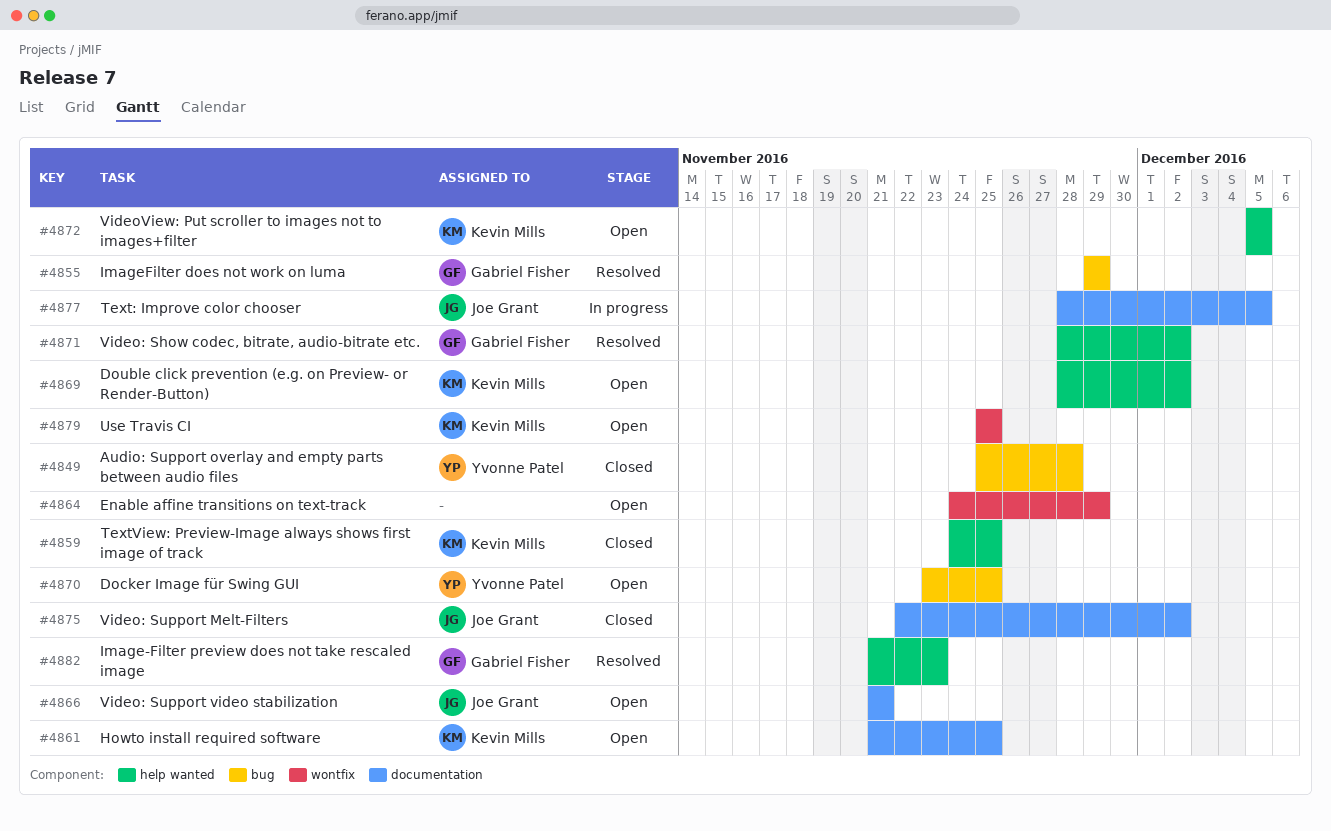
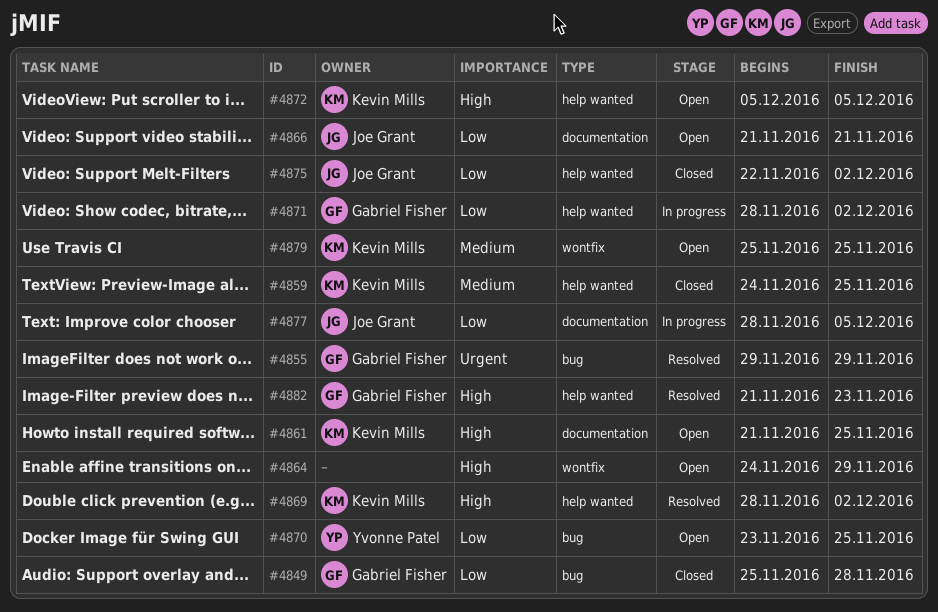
#4849, owner: Yvonne Patel -> Gabriel Fisher
#4869, status: Open -> Resolved
#4871, status: Resolved -> In progress
#4875, label: documentation -> help wanted

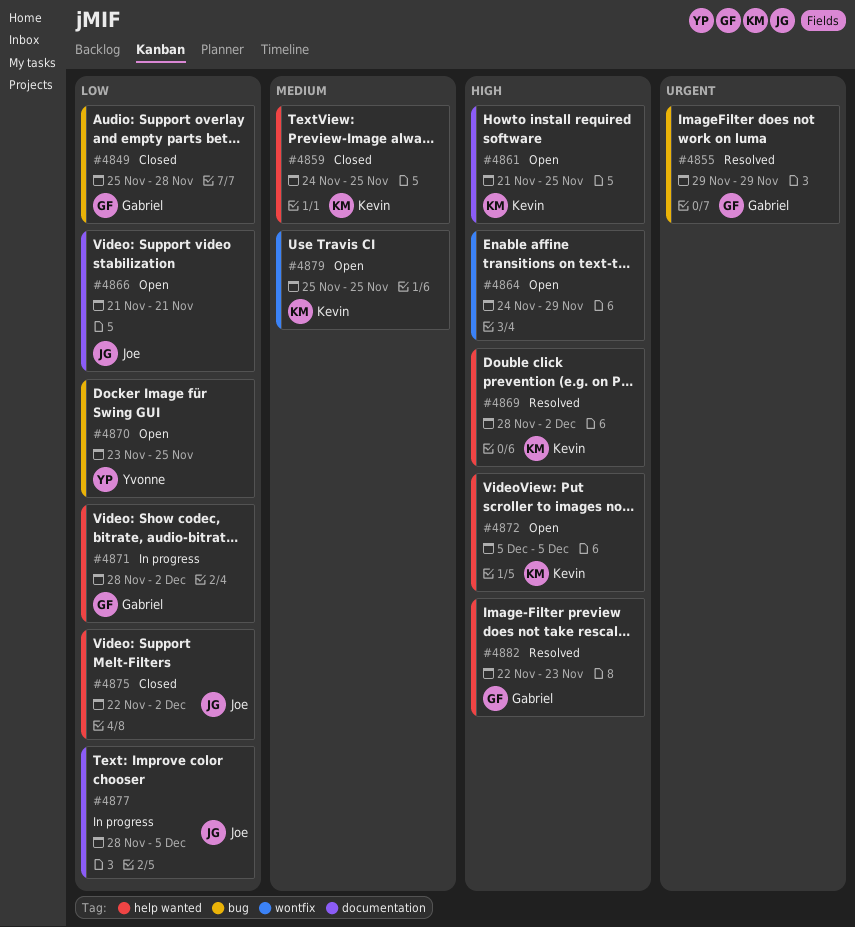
#4882, start: Nov 21 -> Nov 22

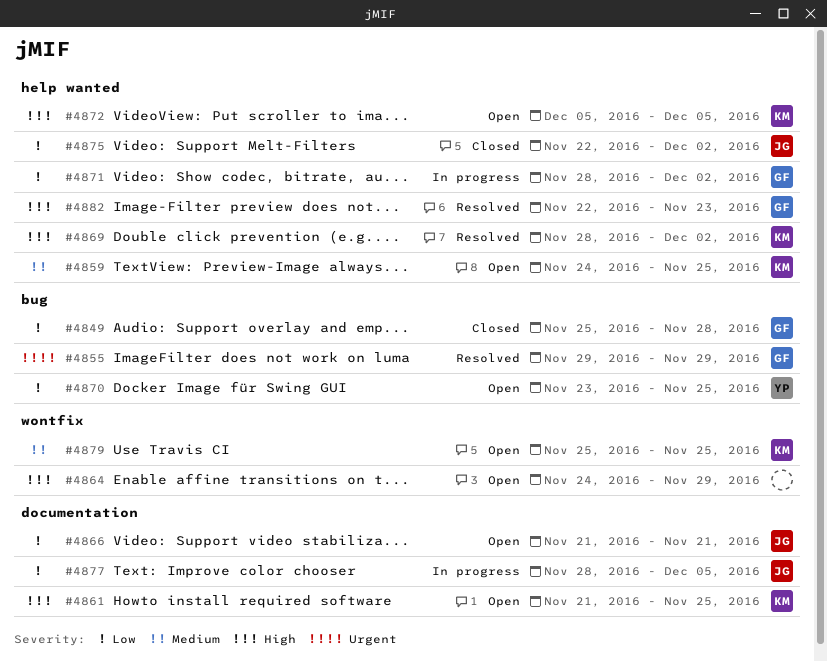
#4859, status: Closed -> Open

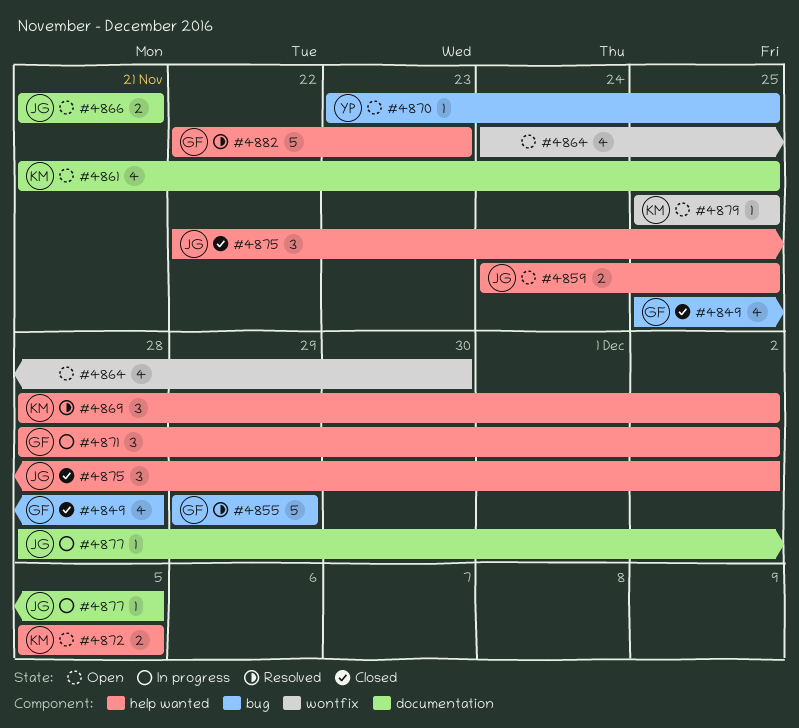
#4859, owner: KM -> JG
#4864, due: Nov 29 -> Nov 30

